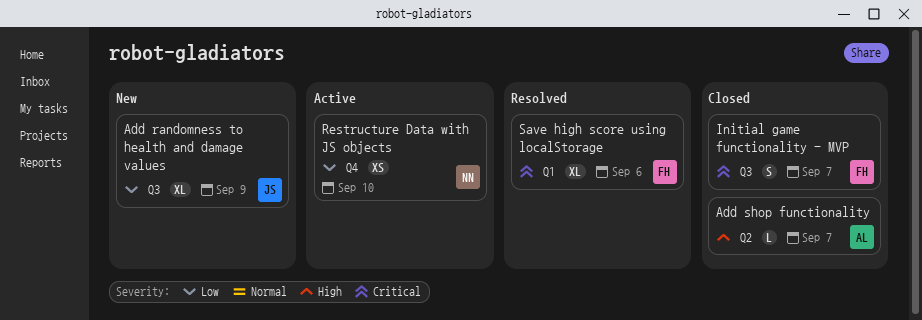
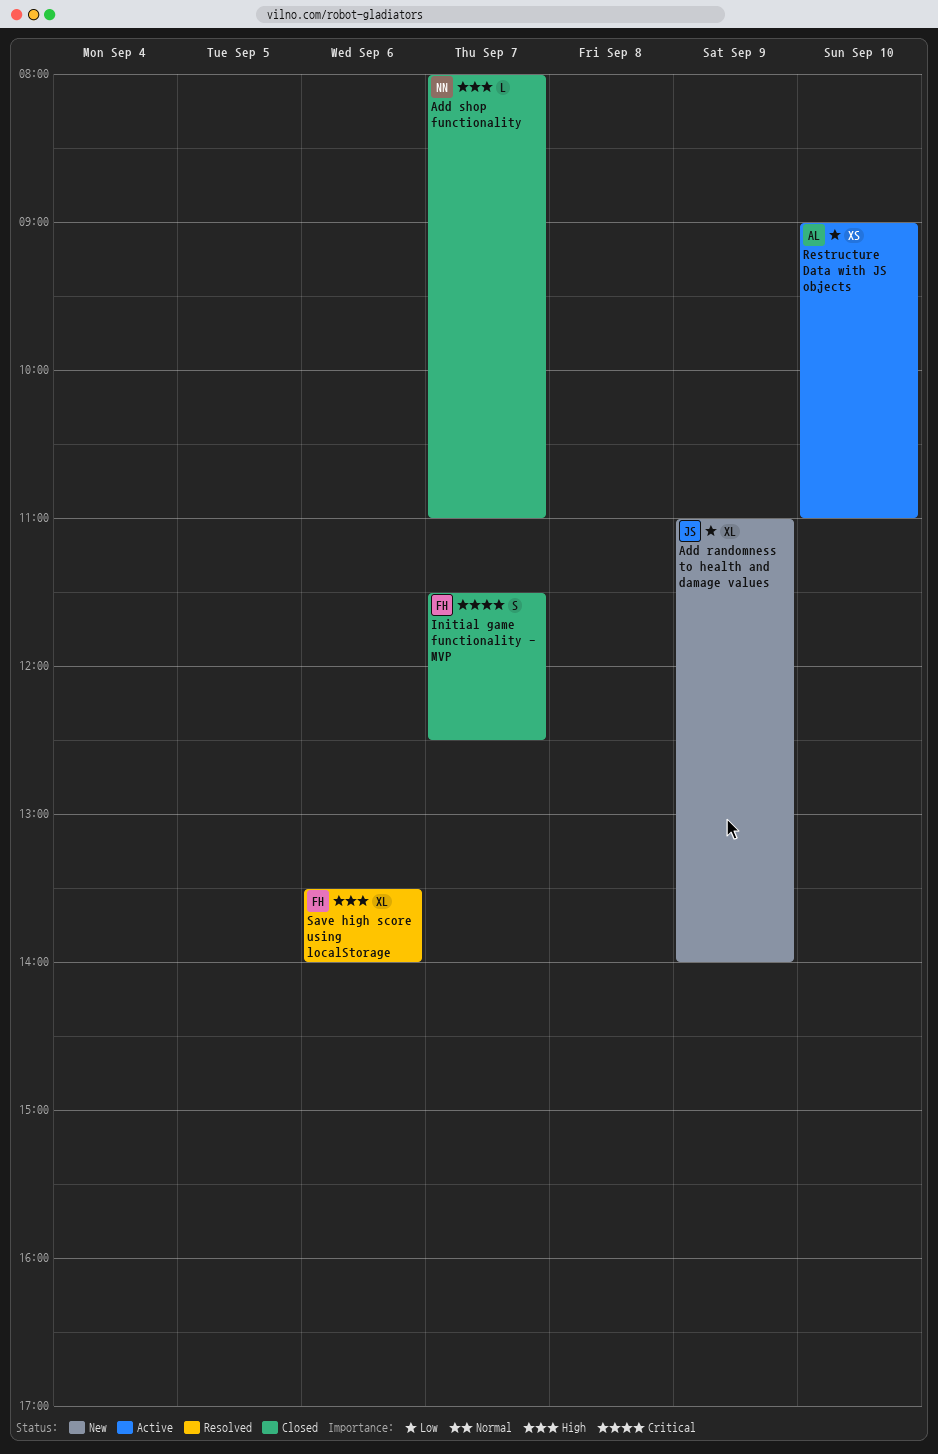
Add shop functionality, owner: AL -> NN
Restructure Data with JS objects, owner: NN -> AL
Save high score using localStorage, priority: Critical -> High

